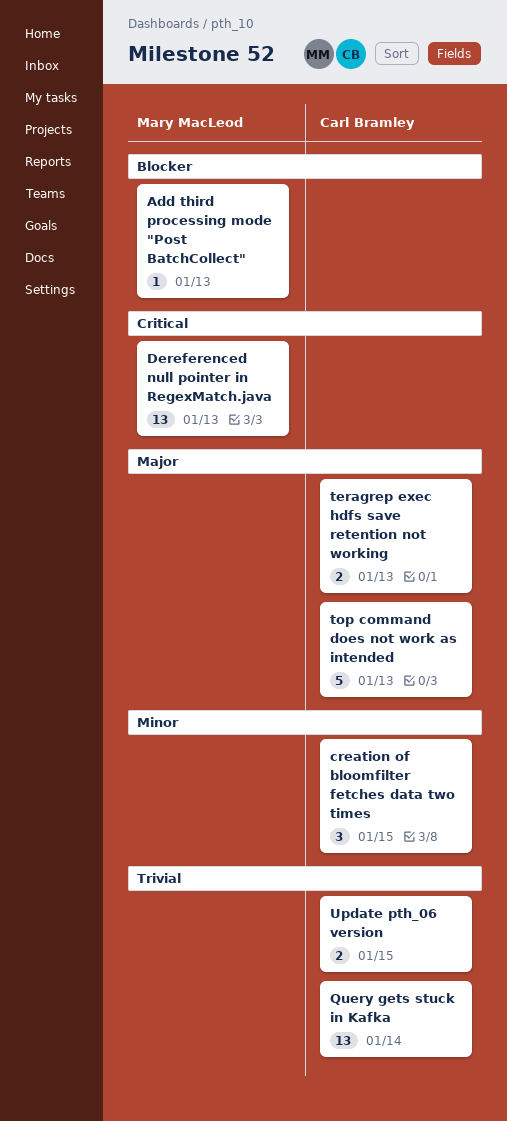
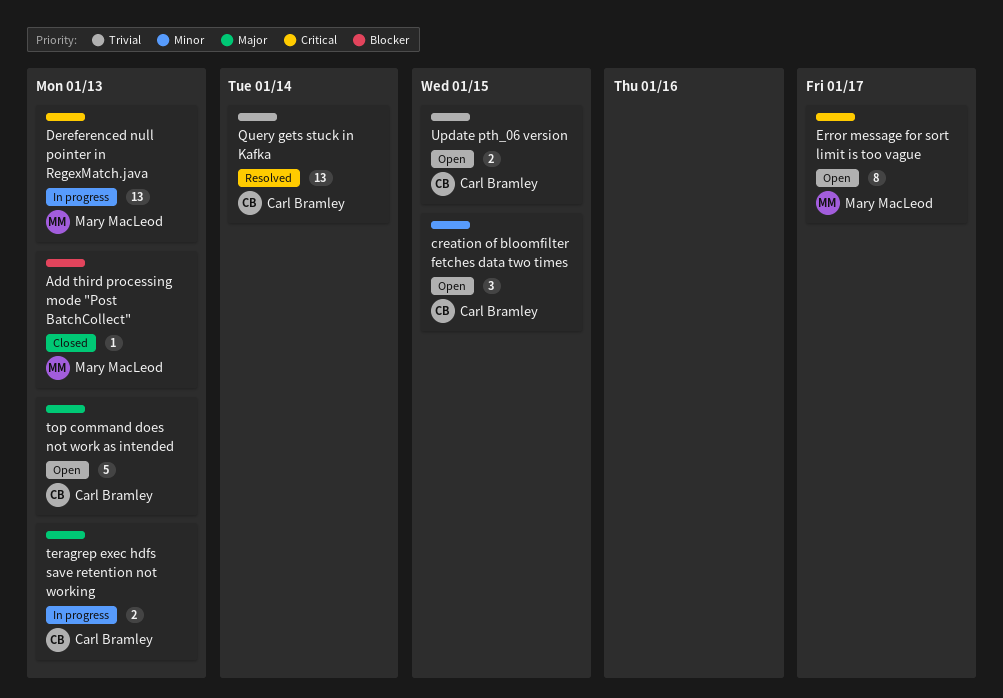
Error message for sort limit is too vague: none -> present

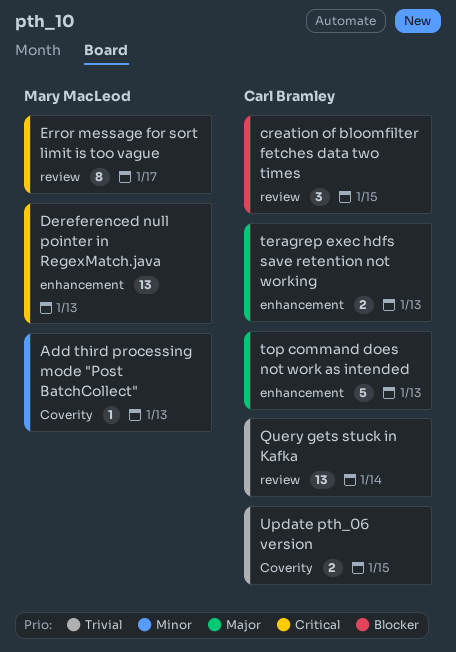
Add third processing mode "Post BatchCollect", priority: Blocker -> Minor
creation of bloomfilter fetches data two times, priority: Minor -> Blocker

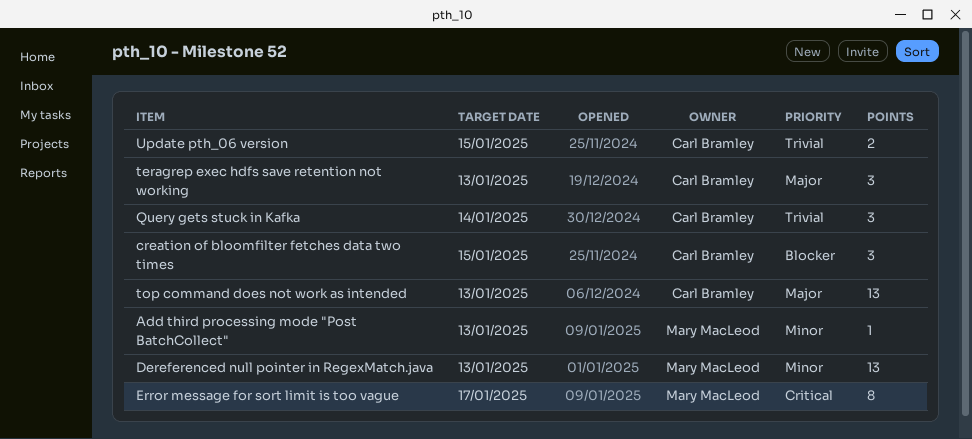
Dereferenced null pointer in RegexMatch.java, priority: Critical -> Minor
Query gets stuck in Kafka, estimate: 13 -> 3
teragrep exec hdfs save retention not working, estimate: 2 -> 3
top command does not work as intended, estimate: 5 -> 13

